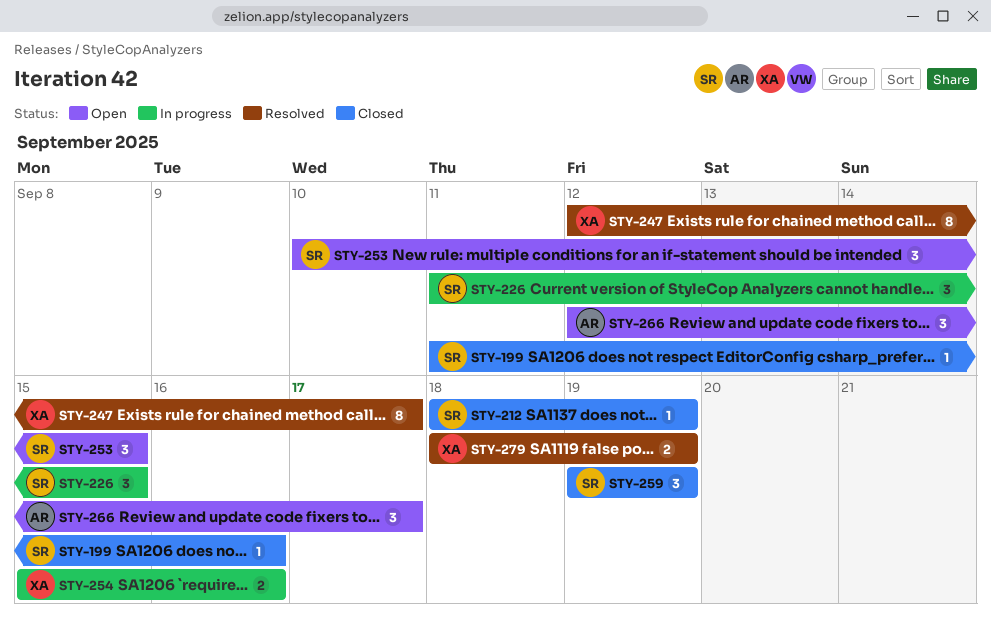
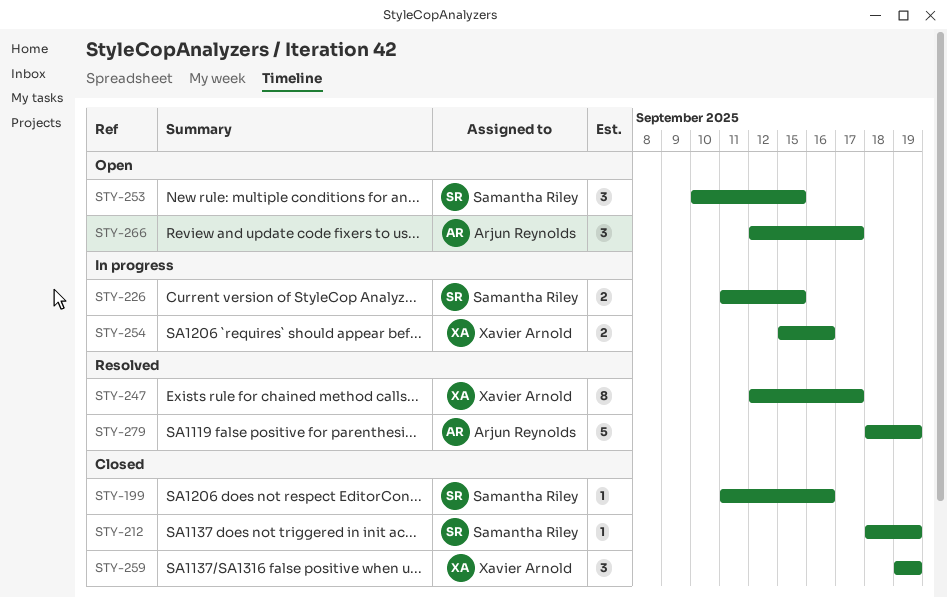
STY-226, estimate: 3 -> 2
STY-259, owner: Samantha Riley -> Xavier Arnold
STY-279, owner: Xavier Arnold -> Arjun Reynolds
STY-279, estimate: 2 -> 5

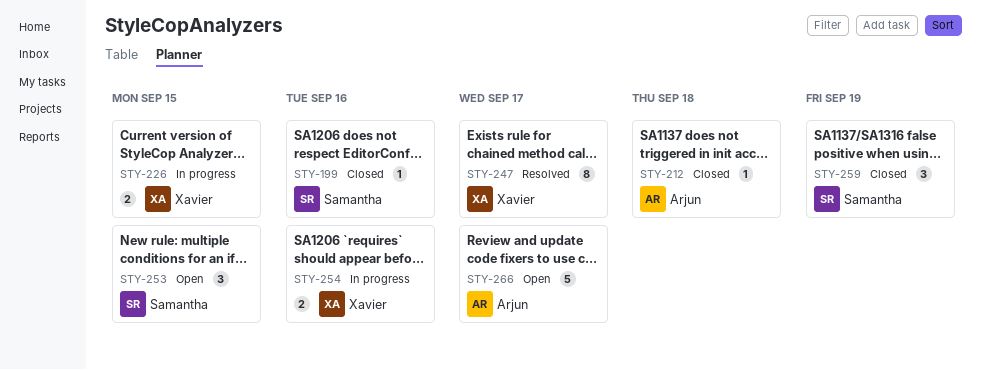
STY-212, owner: Samantha Riley -> Arjun Reynolds
STY-212, due: Sep 19 -> Sep 18
STY-226, owner: Samantha Riley -> Xavier Arnold
STY-259, owner: Xavier Arnold -> Samantha Riley
STY-266, estimate: 3 -> 5
STY-279: present -> none

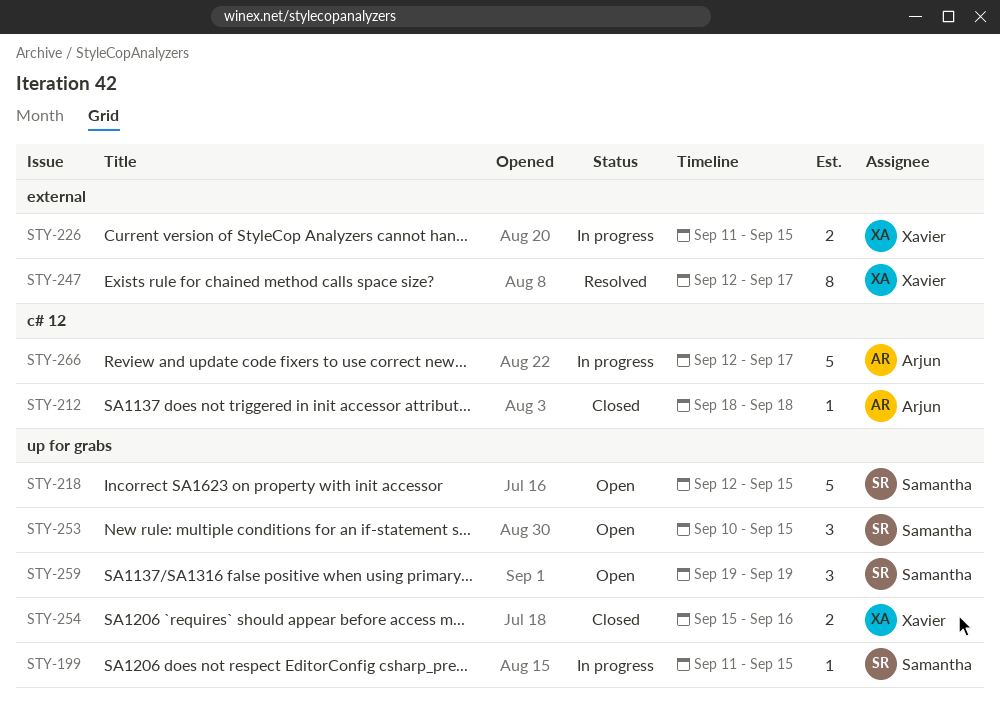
STY-199, status: Closed -> In progress
STY-199, due: Sep 16 -> Sep 15
STY-218: none -> present
STY-254, status: In progress -> Closed
STY-259, status: Closed -> Open
STY-266, status: Open -> In progress

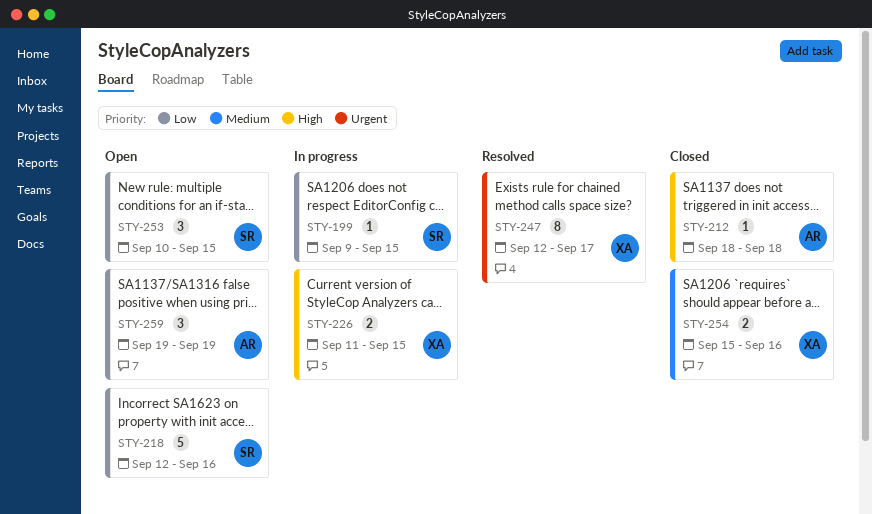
STY-199, start: Sep 11 -> Sep 9
STY-218, due: Sep 15 -> Sep 16
STY-259, owner: Samantha -> Arjun
STY-266: present -> none

